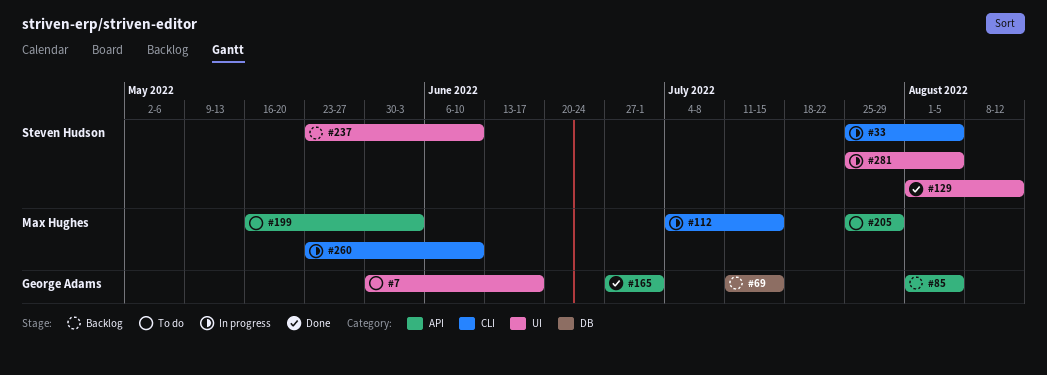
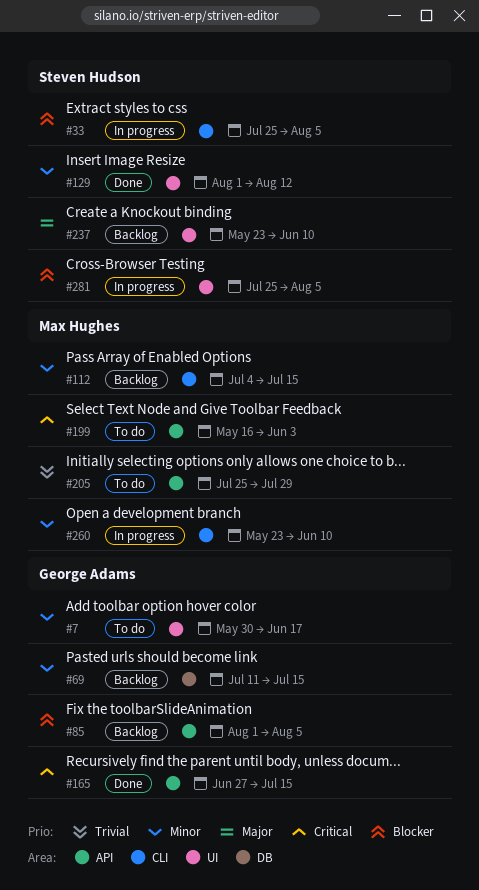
#112, status: In progress -> Backlog
#165, due: Jul 1 -> Jul 15

